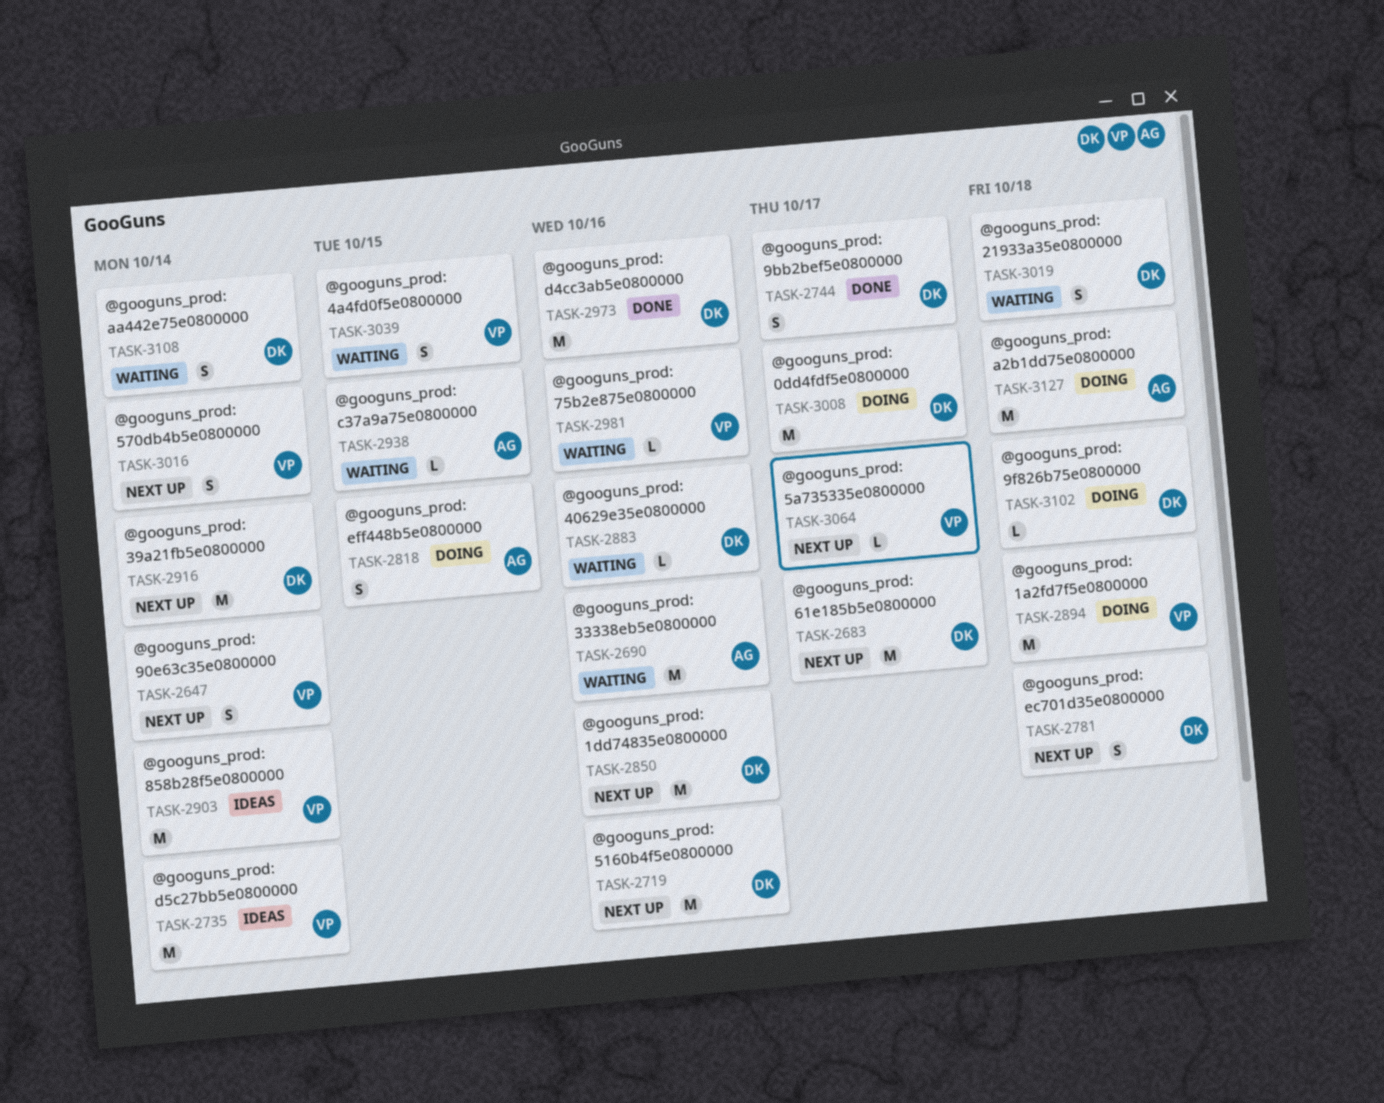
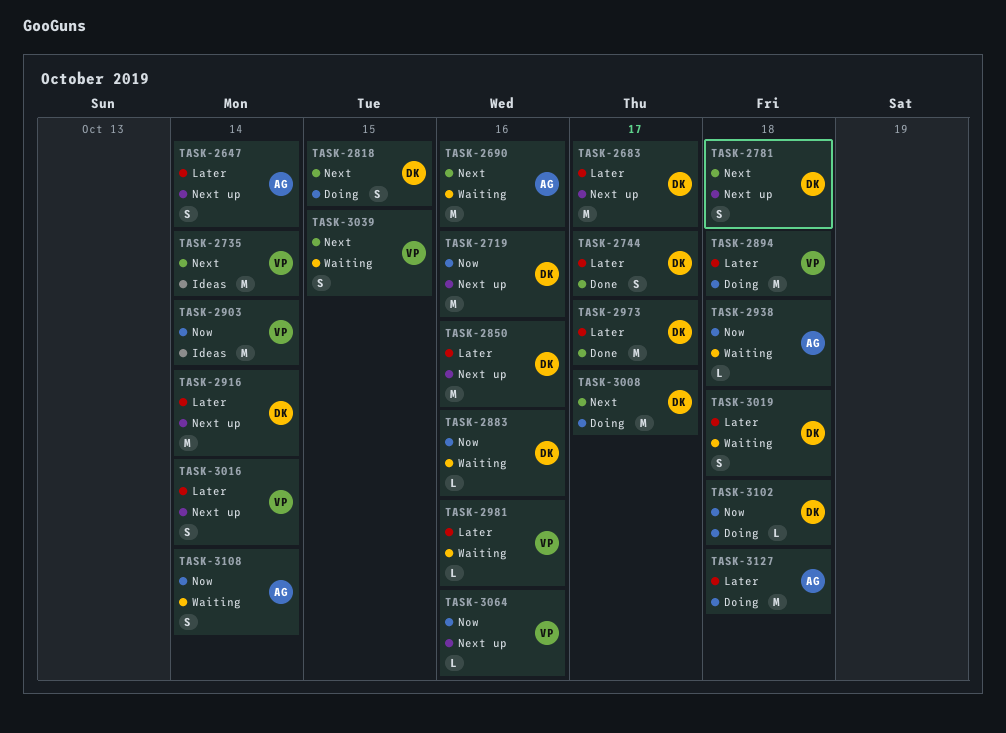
TASK-2647, owner: VP -> AG
TASK-2818, owner: AG -> DK
TASK-2938, due: Oct 15 -> Oct 18
TASK-2973, due: Oct 16 -> Oct 17
TASK-3064, due: Oct 17 -> Oct 16
TASK-3108, owner: DK -> AG

